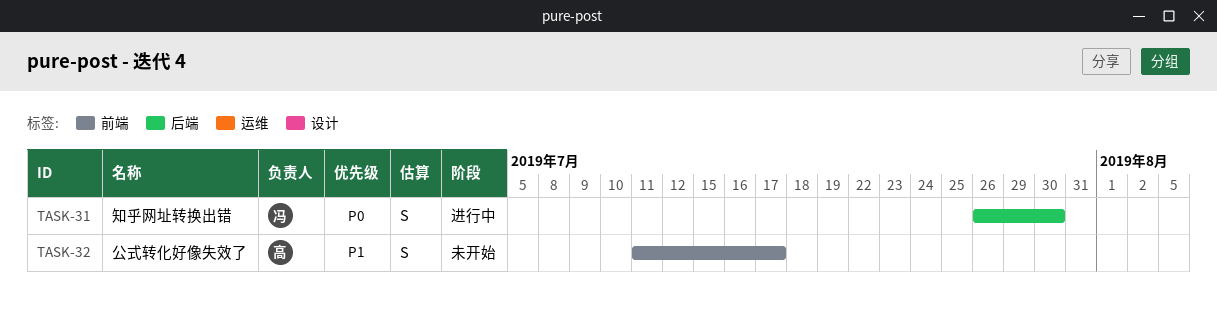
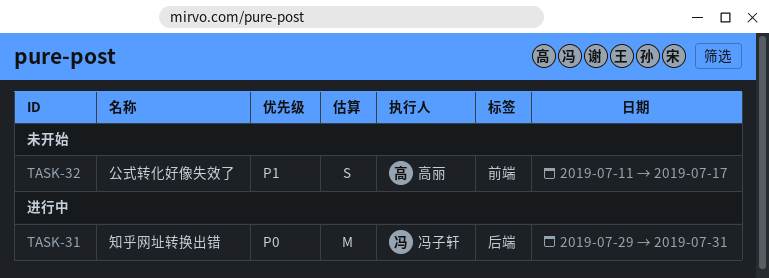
TASK-31, estimate: S -> M
TASK-31, start: Jul 26 -> Jul 29
TASK-31, due: Jul 30 -> Jul 31

